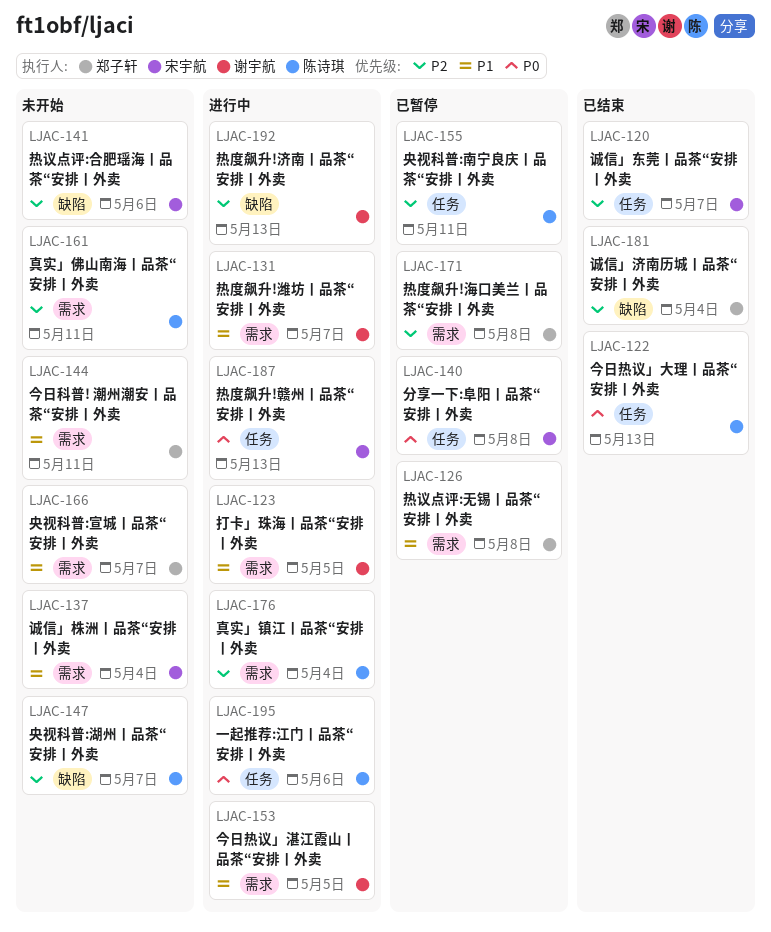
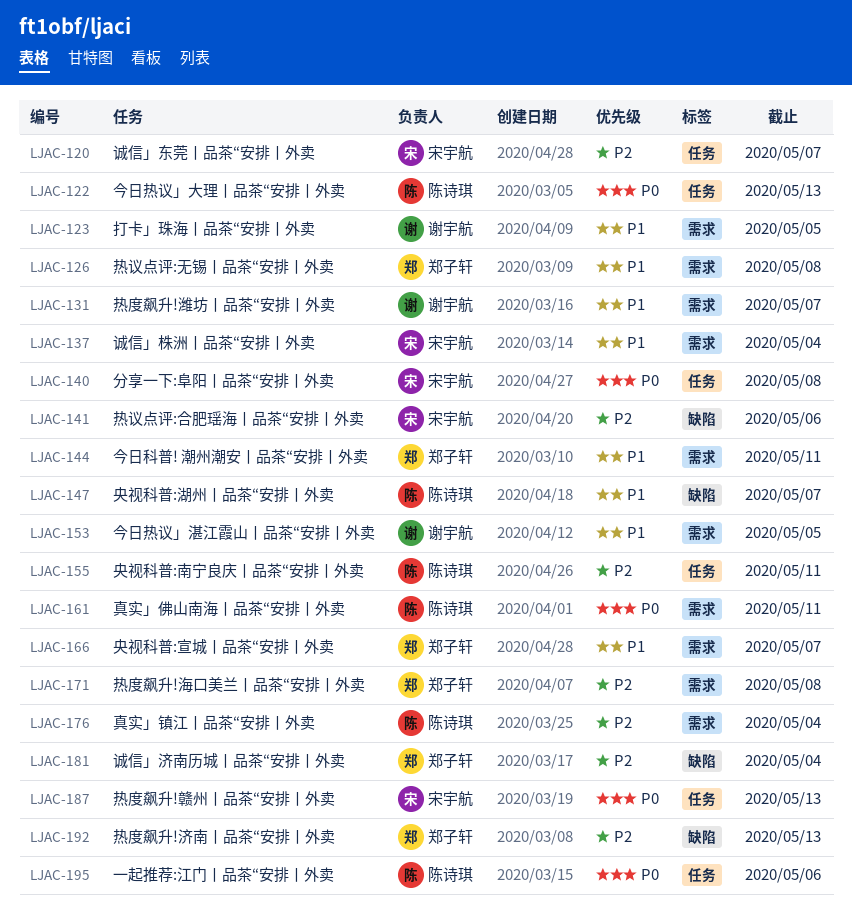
LJAC-147, priority: P2 -> P1
LJAC-161, priority: P2 -> P0
LJAC-192, owner: 谢宇航 -> 郑子轩

